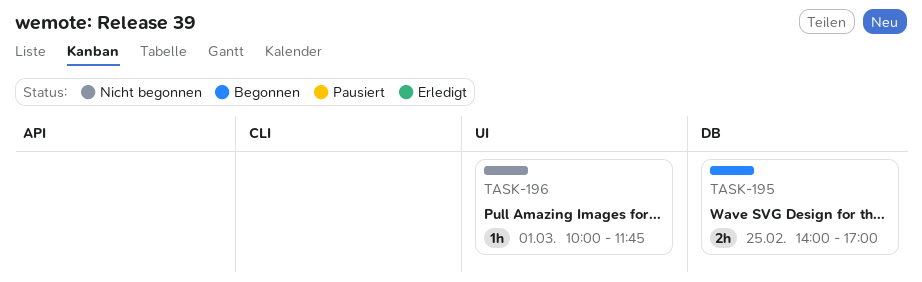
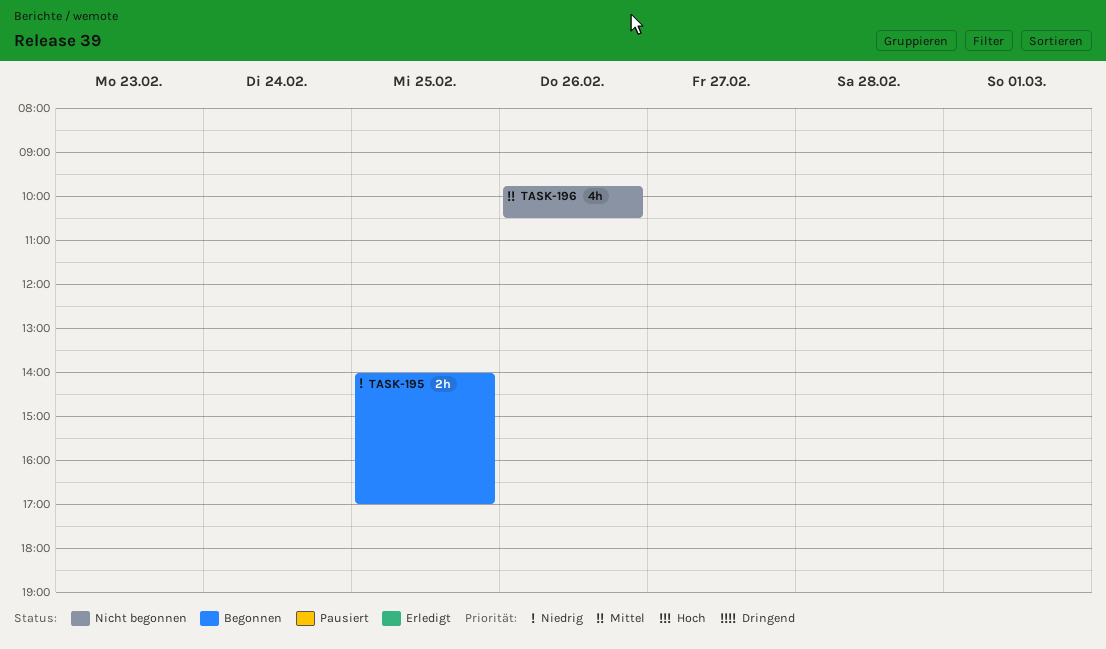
TASK-196, estimate: 1h -> 4h
TASK-196, day: Mar 1 -> Feb 26
TASK-196, begins: 10:00 -> 09:45
TASK-196, ends: 11:45 -> 10:30

